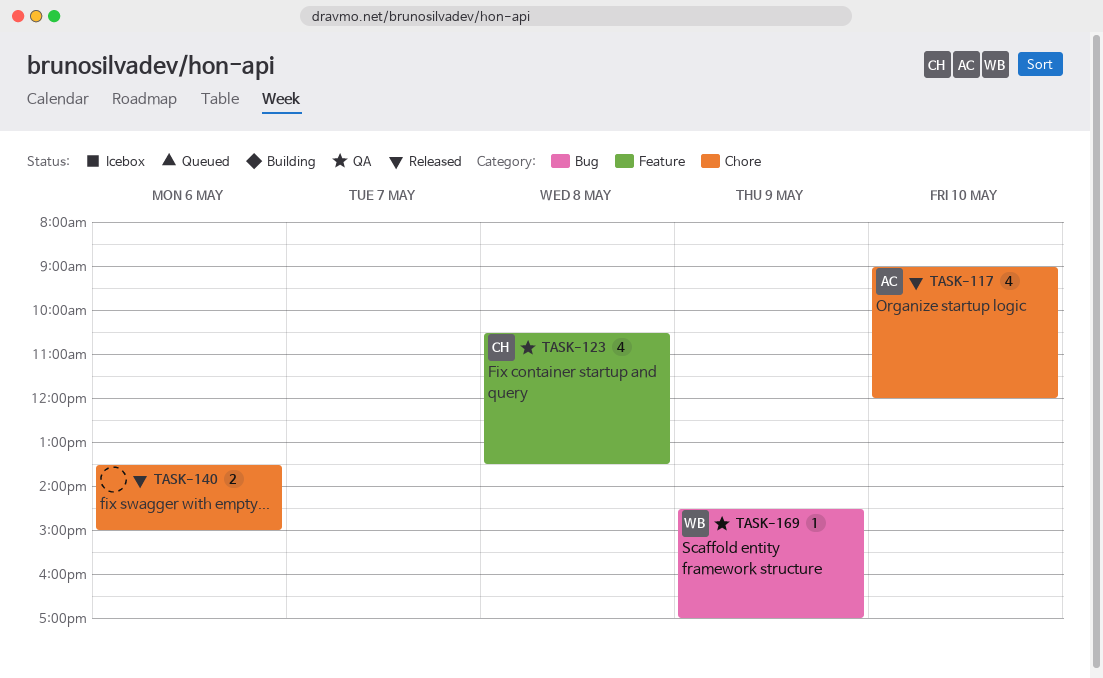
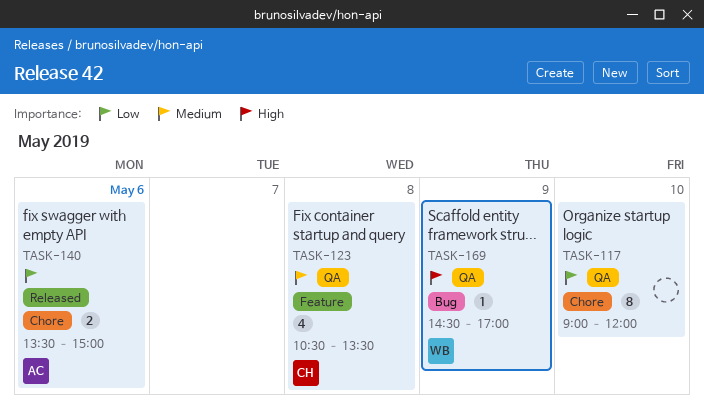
TASK-117, status: Released -> QA
TASK-117, owner: AC -> none
TASK-117, estimate: 4 -> 8
TASK-140, owner: none -> AC

